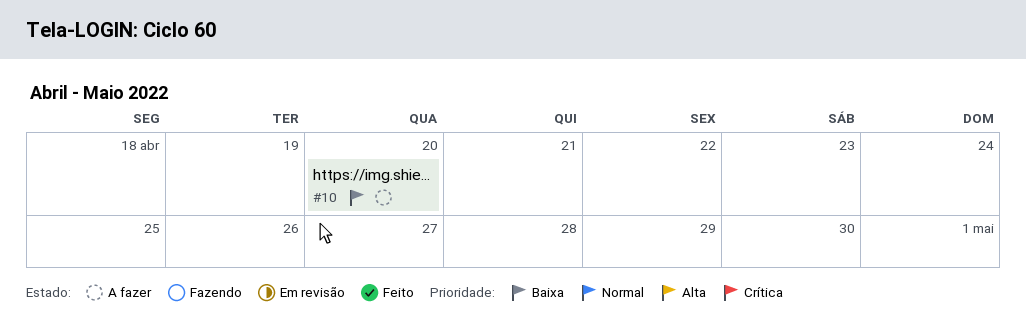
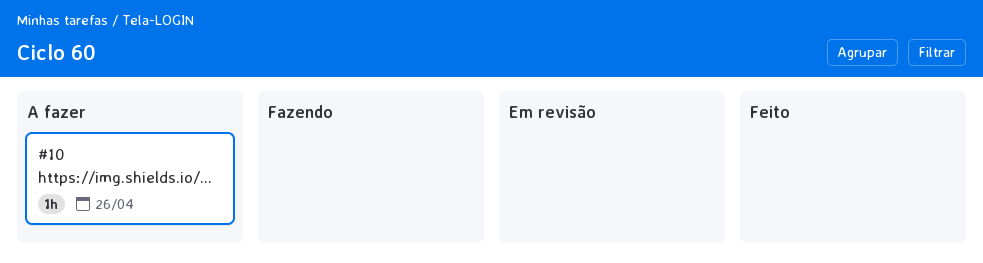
#10, due: Apr 20 -> Apr 26

